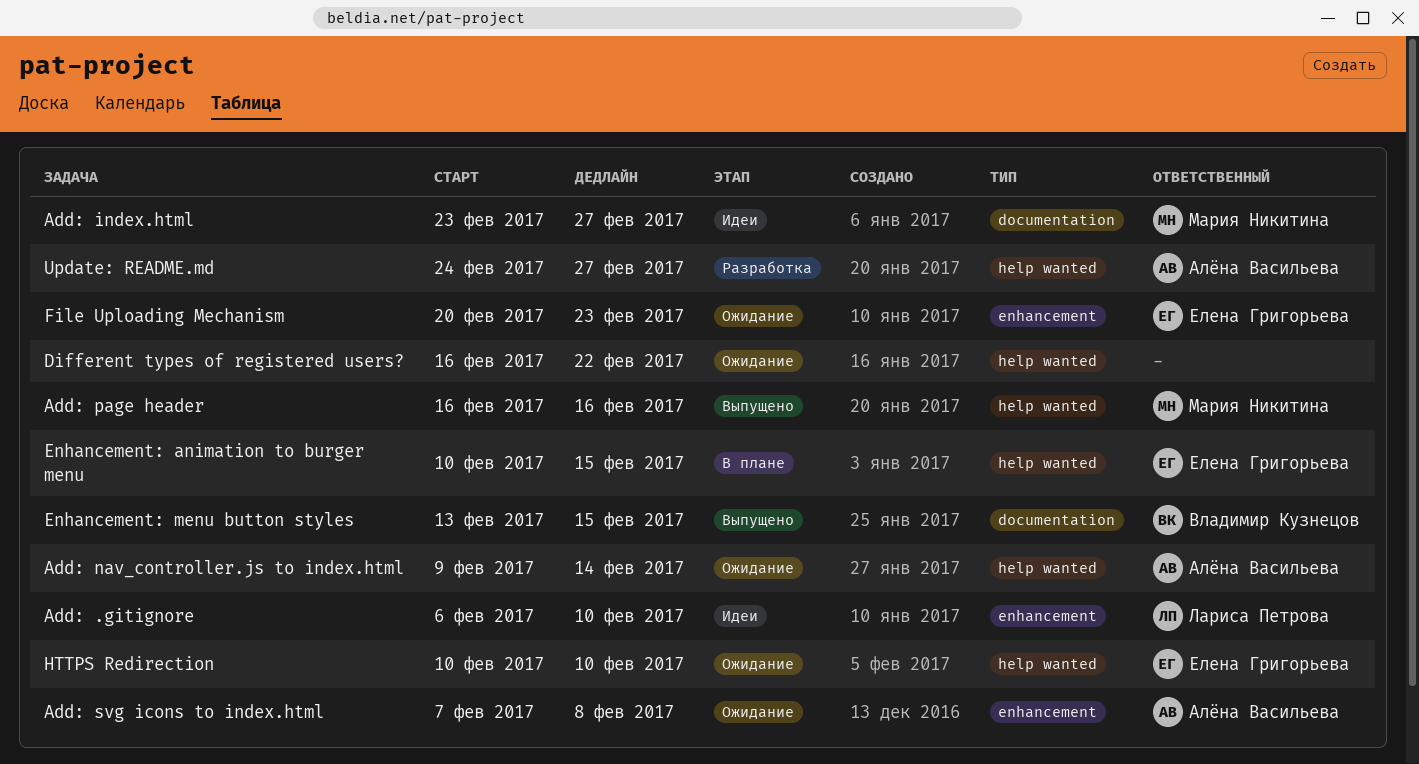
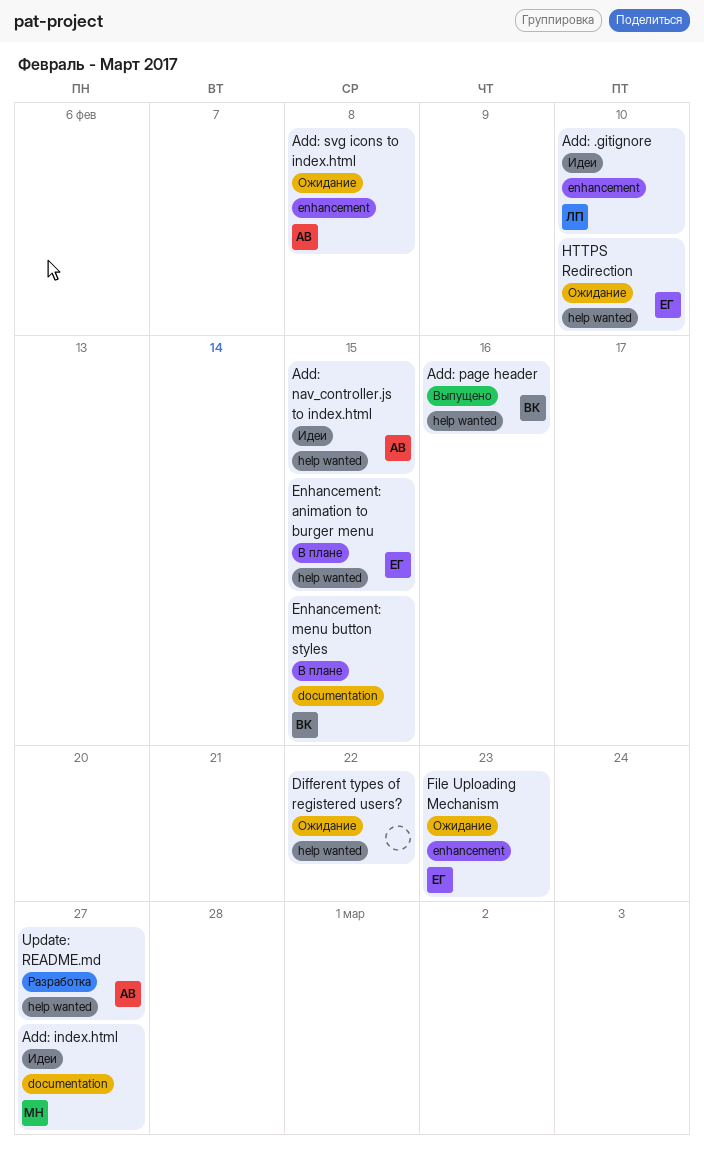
Add: nav_controller.js to index.html, status: Ожидание -> Идеи
Add: nav_controller.js to index.html, due: Feb 14 -> Feb 15
Add: page header, owner: Мария Никитина -> Владимир Кузнецов
Enhancement: menu button styles, status: Выпущено -> В плане

